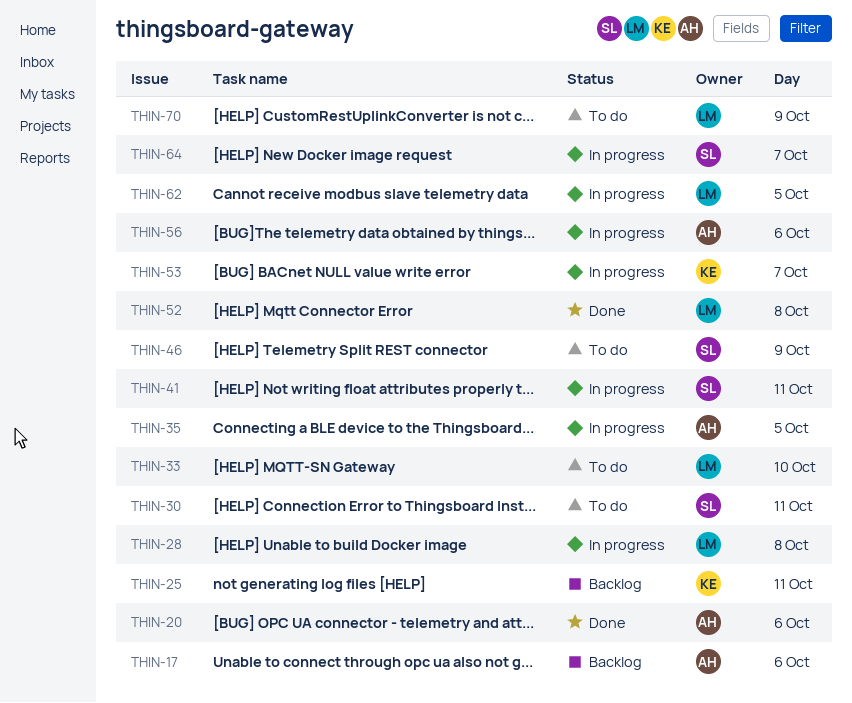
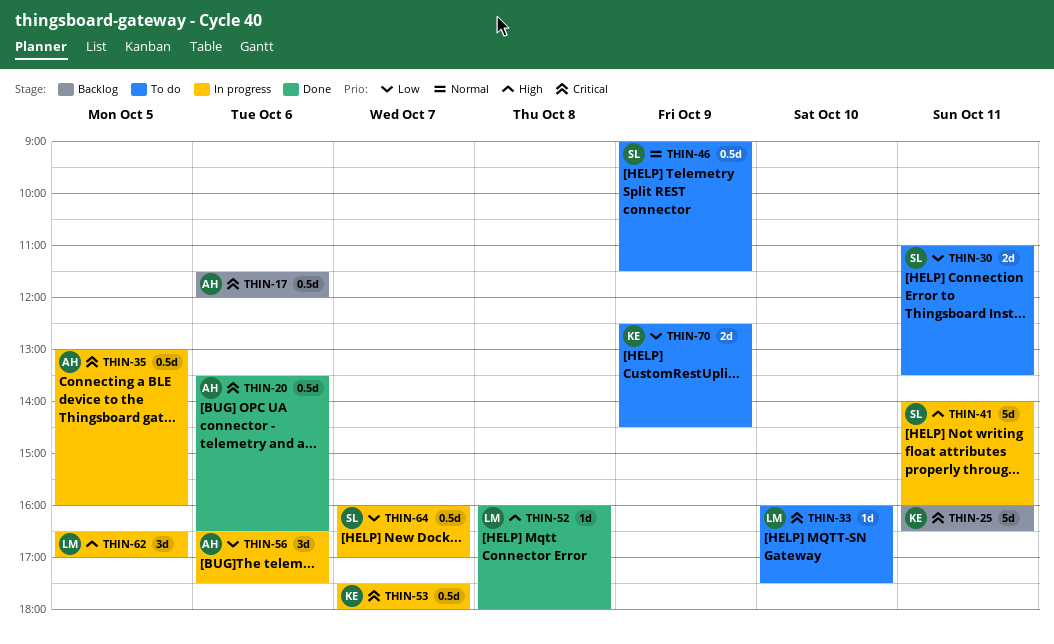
THIN-28: present -> none
THIN-70, owner: LM -> KE

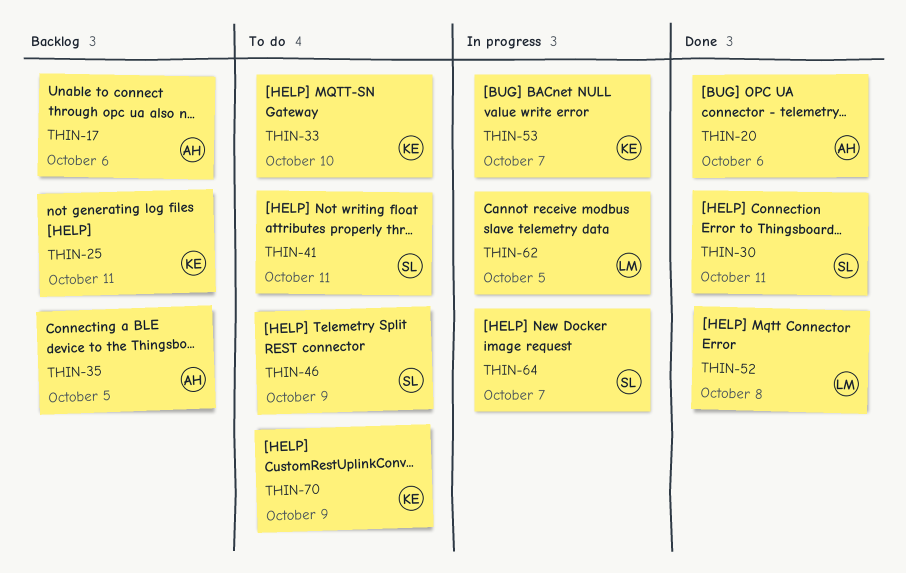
THIN-30, status: To do -> Done
THIN-33, owner: LM -> KE
THIN-35, status: In progress -> Backlog
THIN-41, status: In progress -> To do
THIN-56: present -> none

